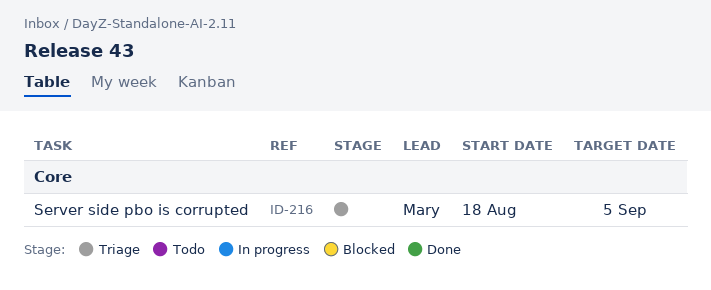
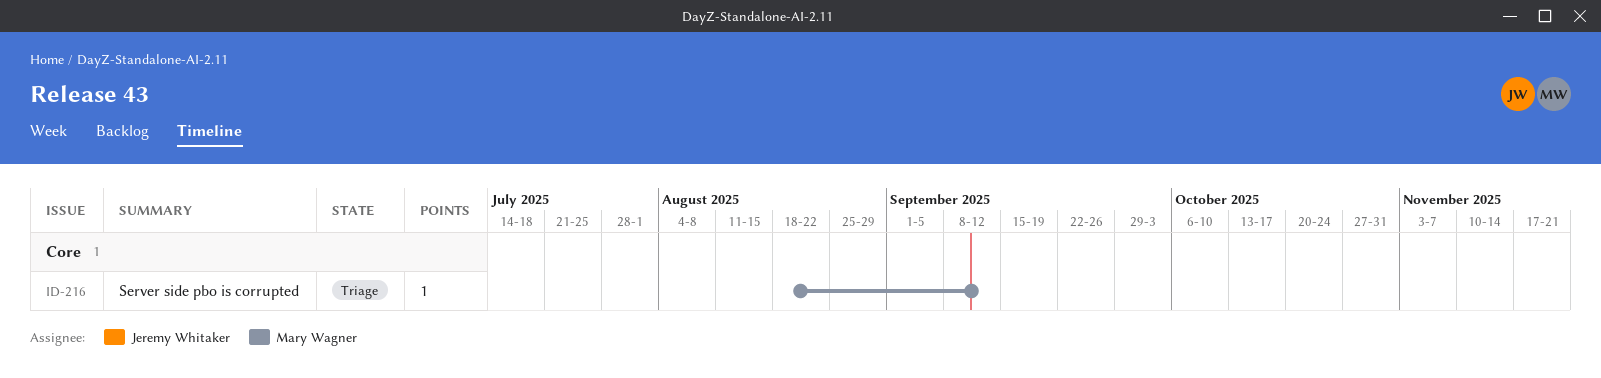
ID-216, due: Sep 5 -> Sep 12

